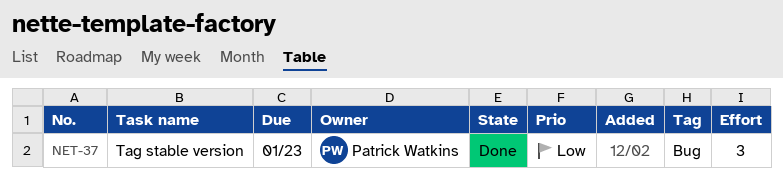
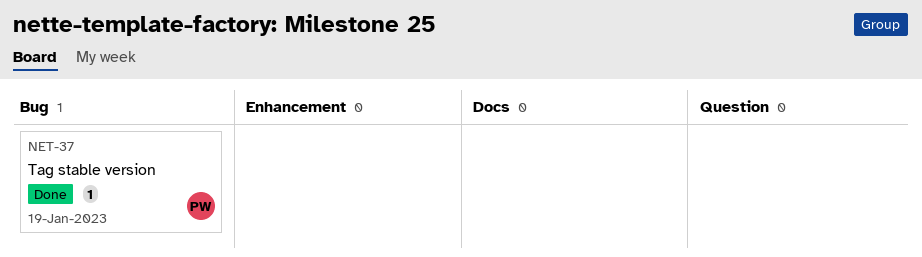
NET-37, estimate: 3 -> 1
NET-37, due: Jan 23 -> Jan 19

